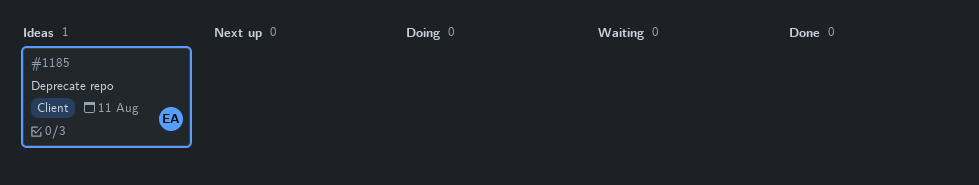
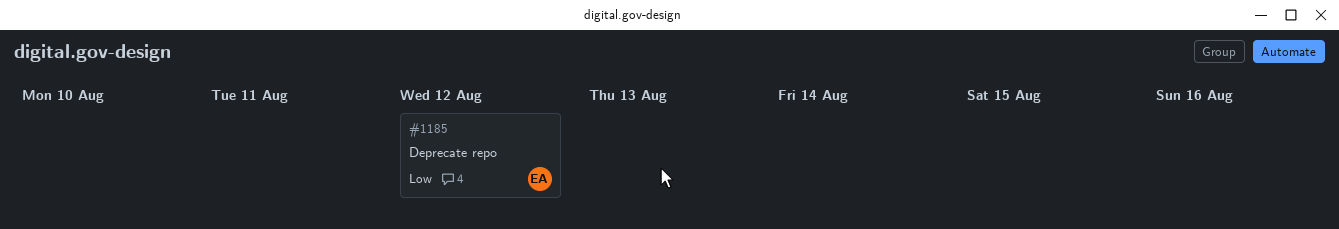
#1185, due: Aug 11 -> Aug 12

